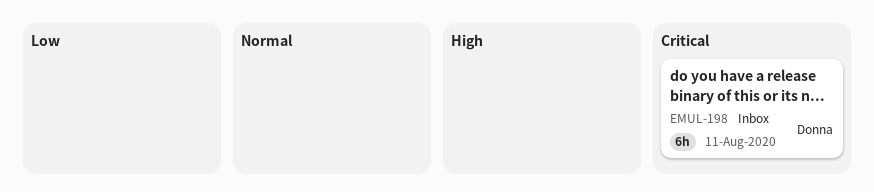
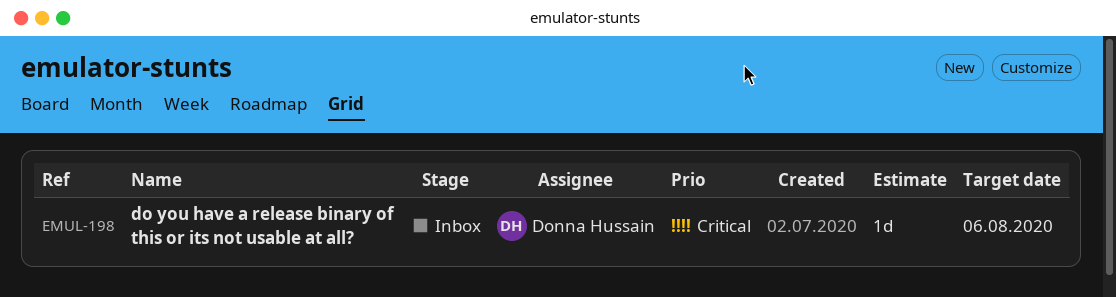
EMUL-198, estimate: 6h -> 1d
EMUL-198, due: Aug 11 -> Aug 6

